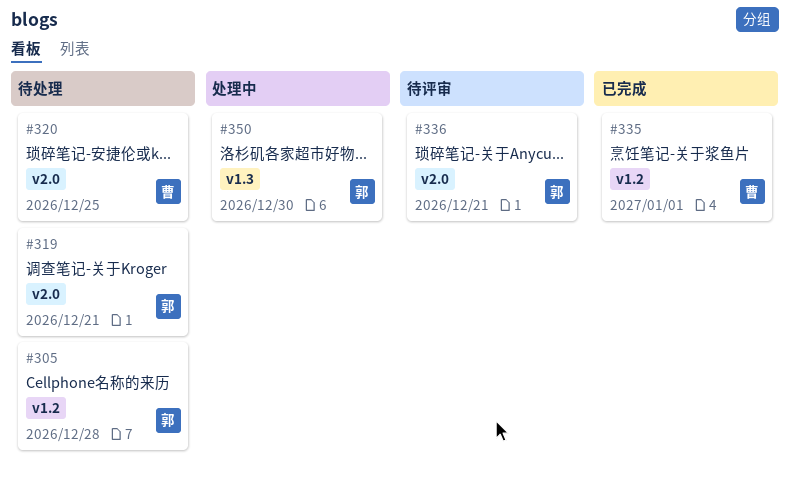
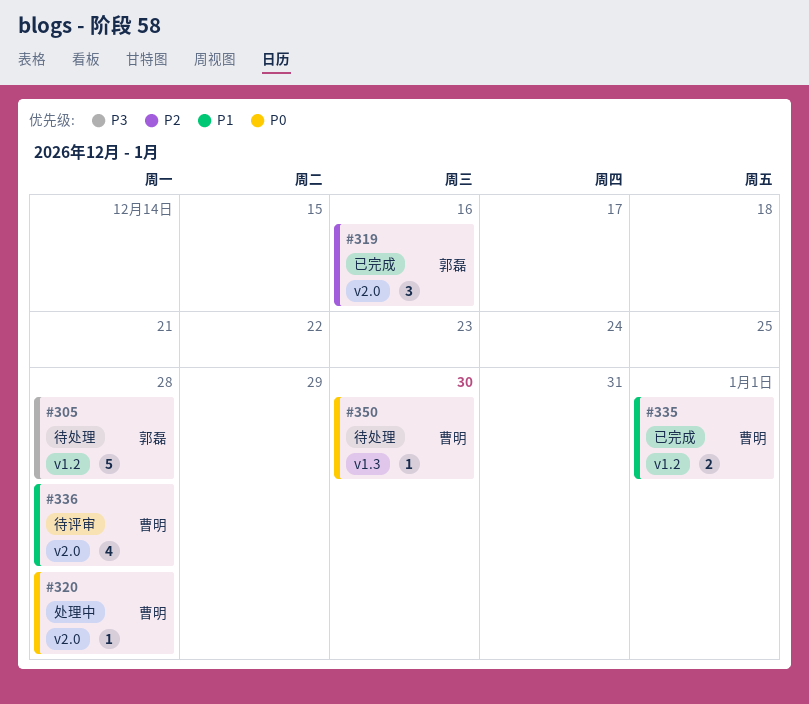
#319, status: 待处理 -> 已完成
#319, due: Dec 21 -> Dec 16
#320, status: 待处理 -> 处理中
#320, due: Dec 25 -> Dec 28
#336, owner: 郭磊 -> 曹明
#336, due: Dec 21 -> Dec 28
#350, status: 处理中 -> 待处理
#350, owner: 郭磊 -> 曹明

